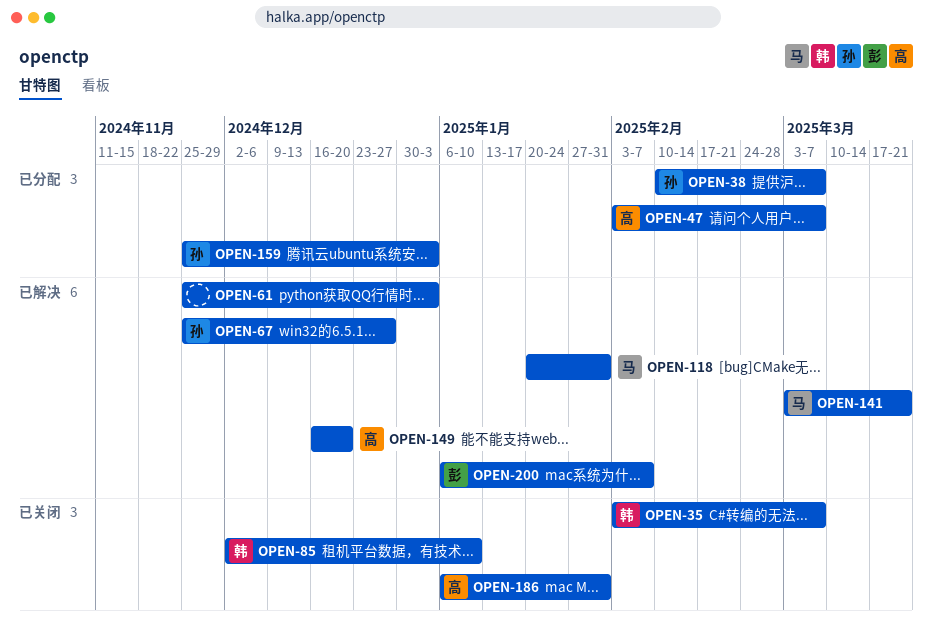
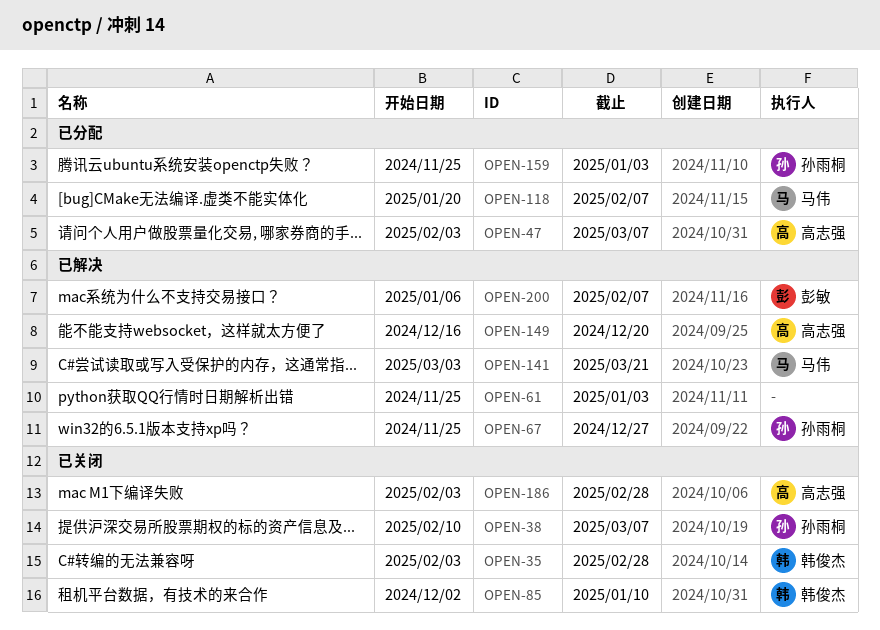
OPEN-35, due: Mar 7 -> Feb 28
OPEN-38, status: 已分配 -> 已关闭
OPEN-118, status: 已解决 -> 已分配
OPEN-118, due: Jan 31 -> Feb 7
OPEN-186, start: Jan 6 -> Feb 3
OPEN-186, due: Jan 31 -> Feb 28

